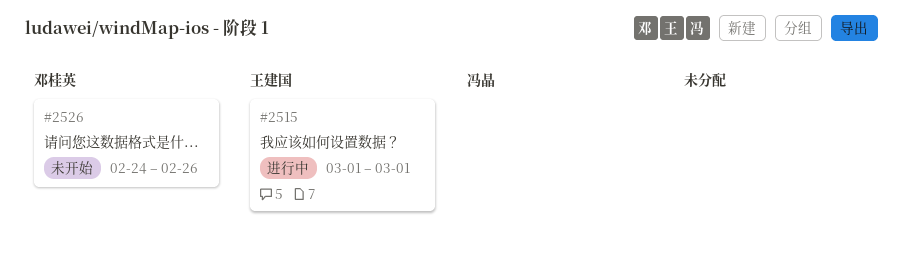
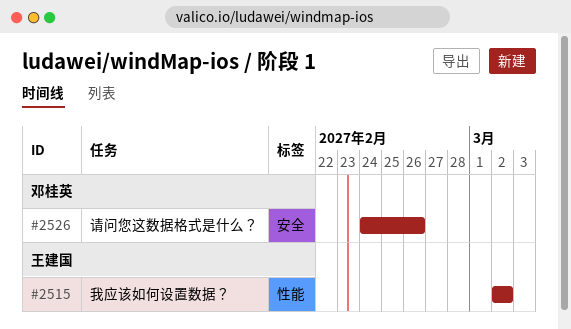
#2515, start: Mar 1 -> Mar 2
#2515, due: Mar 1 -> Mar 2

